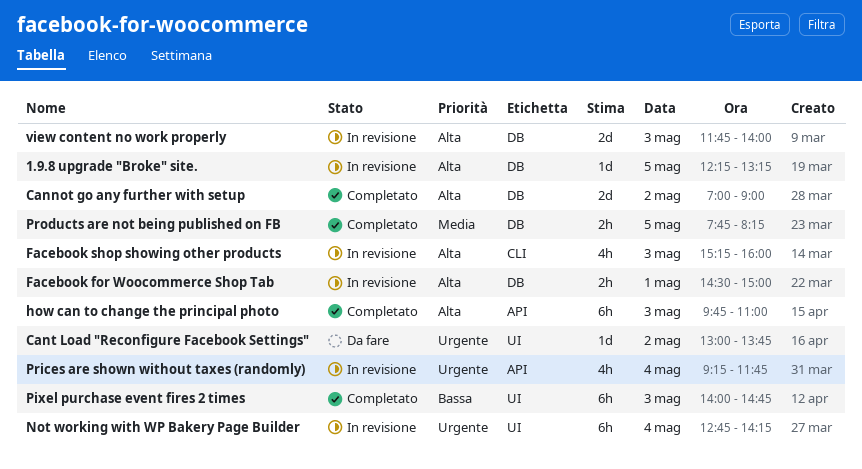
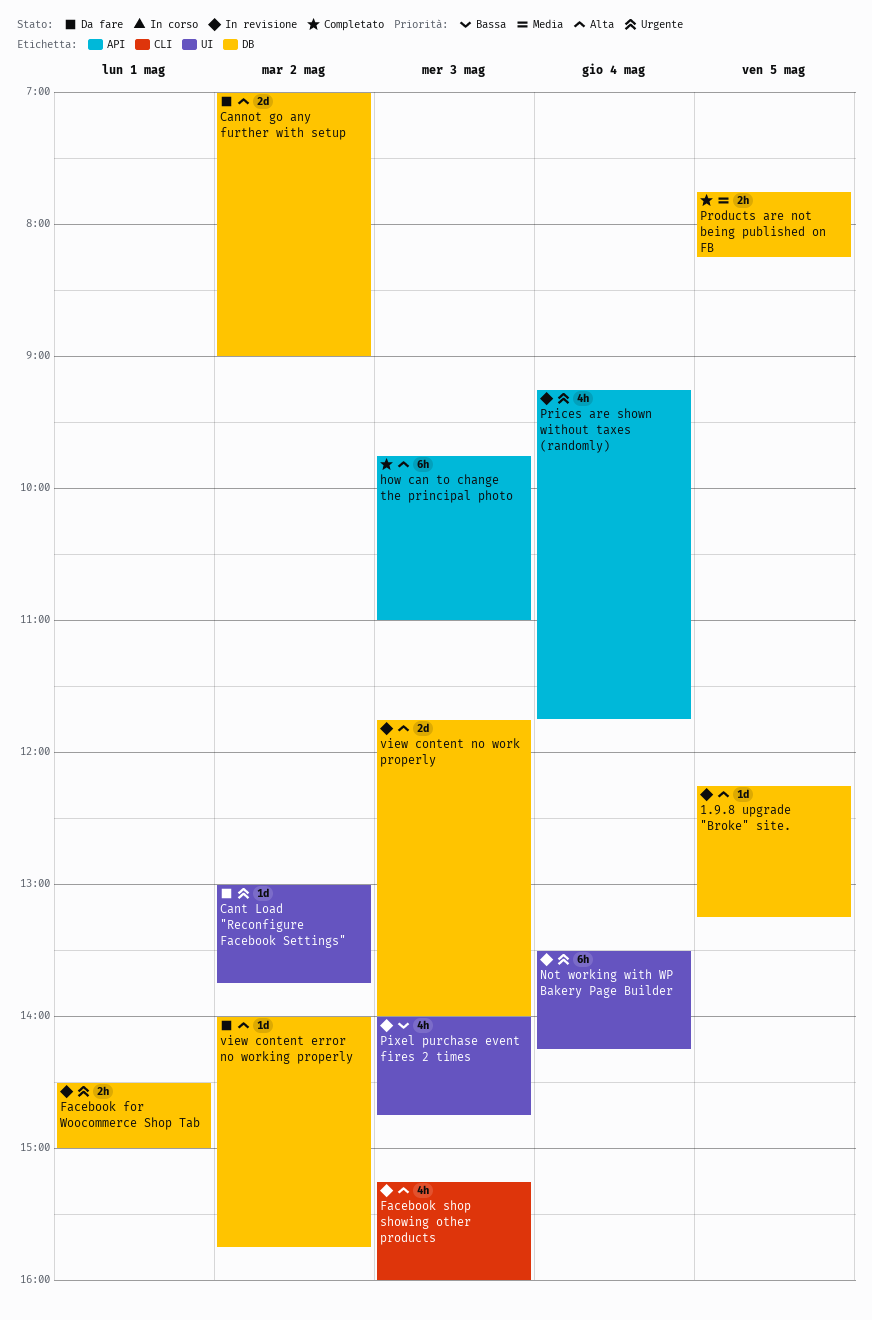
Cannot go any further with setup, status: Completato -> Da fare
Facebook for Woocommerce Shop Tab, priority: Alta -> Urgente
Not working with WP Bakery Page Builder, begins: 12:45 -> 13:30
Pixel purchase event fires 2 times, status: Completato -> In revisione
Pixel purchase event fires 2 times, estimate: 6h -> 4h
view content error no working properly: none -> present

